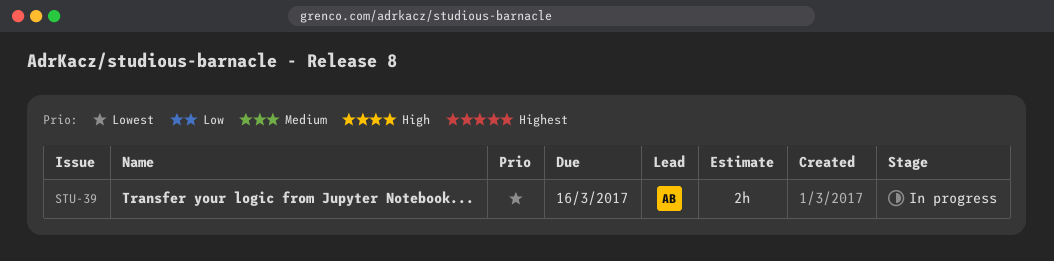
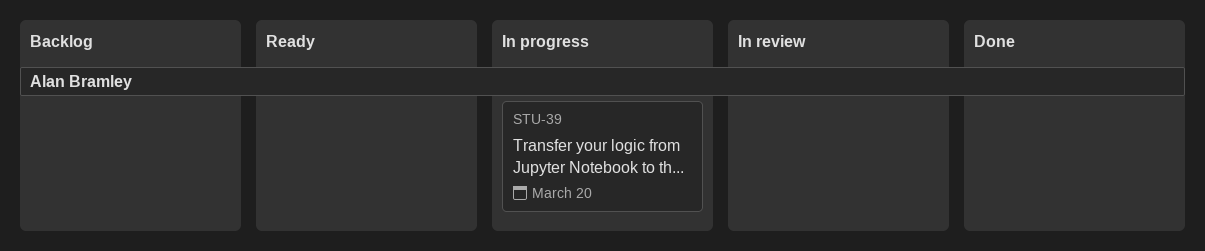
STU-39, due: Mar 16 -> Mar 20

